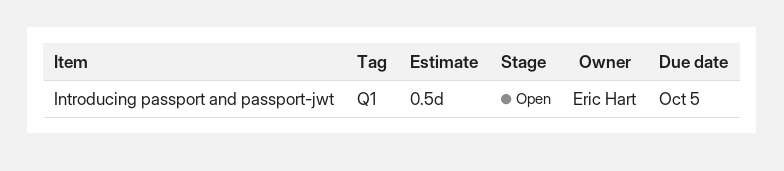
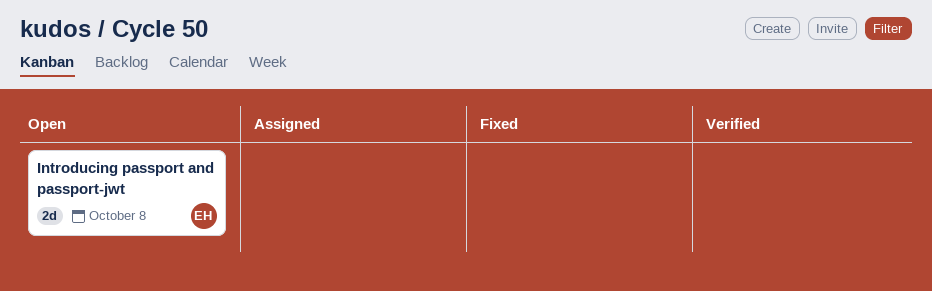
Introducing passport and passport-jwt, estimate: 0.5d -> 2d
Introducing passport and passport-jwt, due: Oct 5 -> Oct 8

